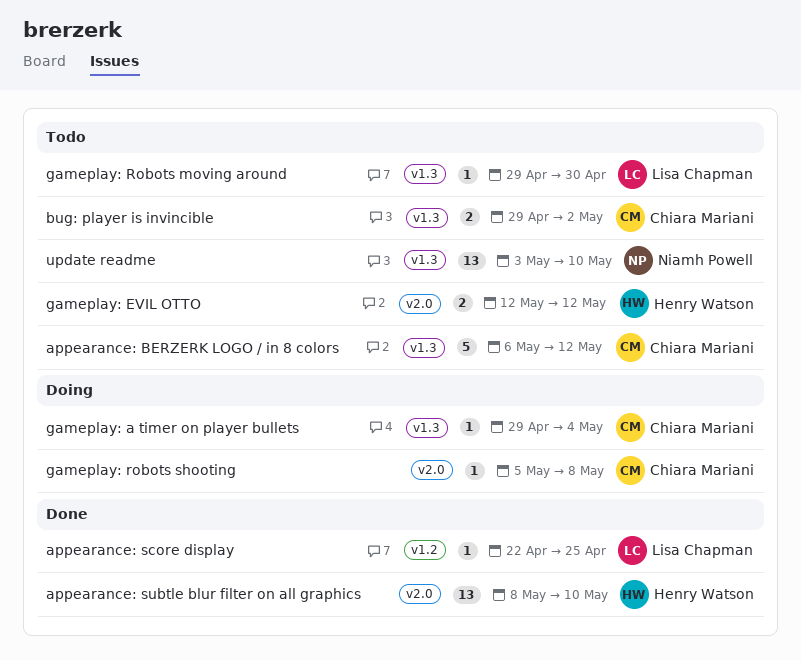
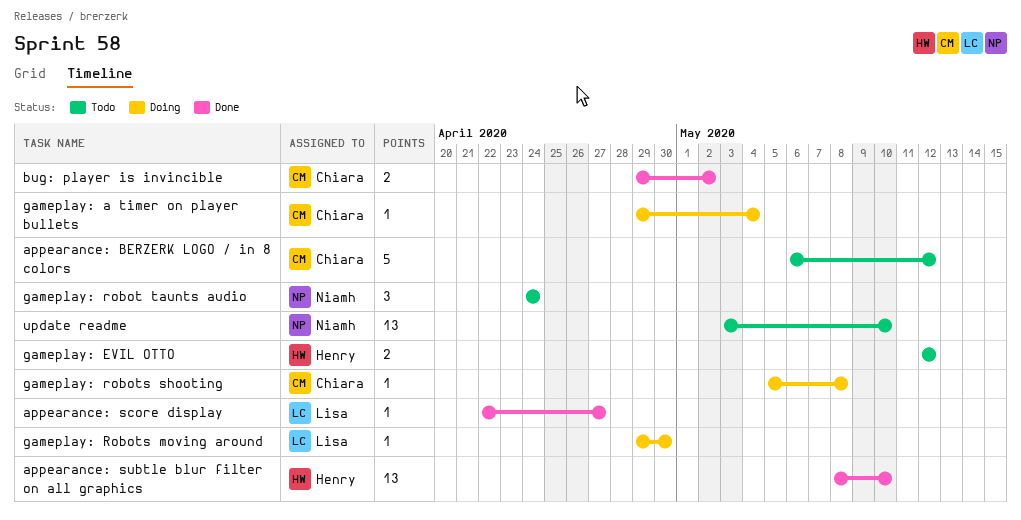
appearance: score display, due: Apr 25 -> Apr 27
bug: player is invincible, status: Todo -> Done
gameplay: robot taunts audio: none -> present
gameplay: Robots moving around, status: Todo -> Doing

